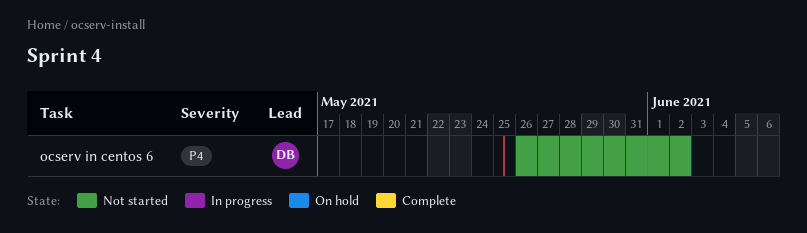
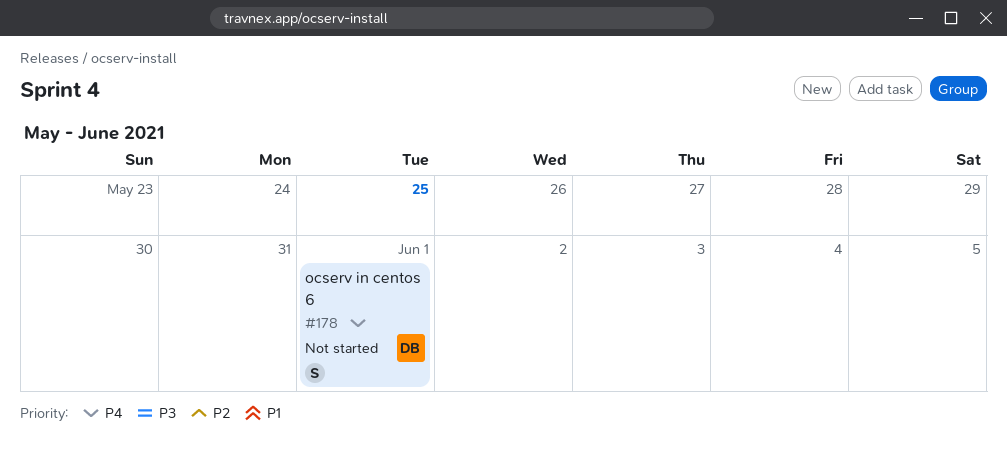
ocserv in centos 6, due: Jun 2 -> Jun 1

